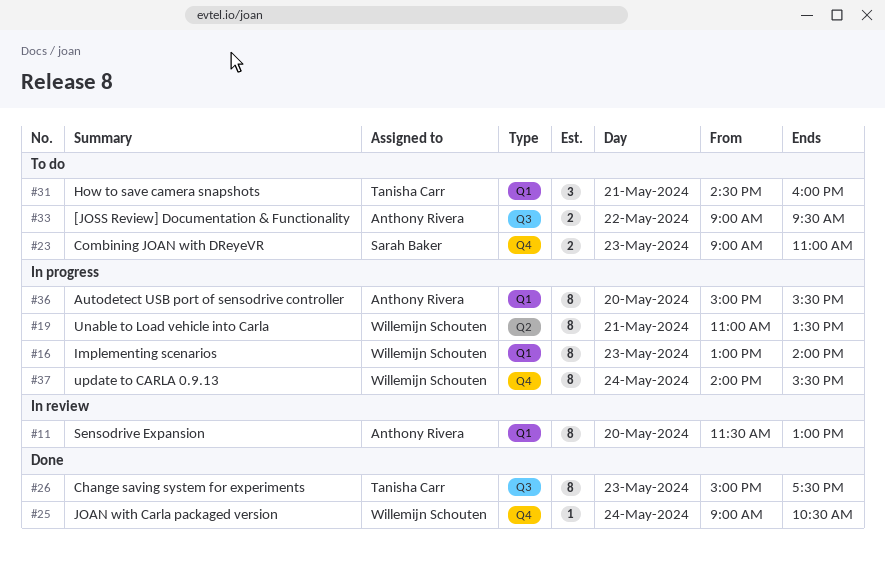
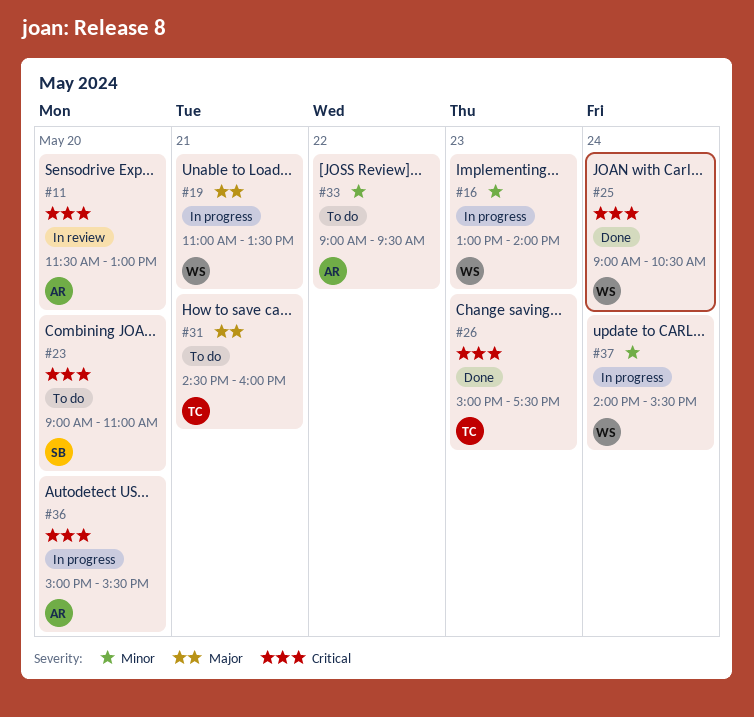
#23, day: May 23 -> May 20

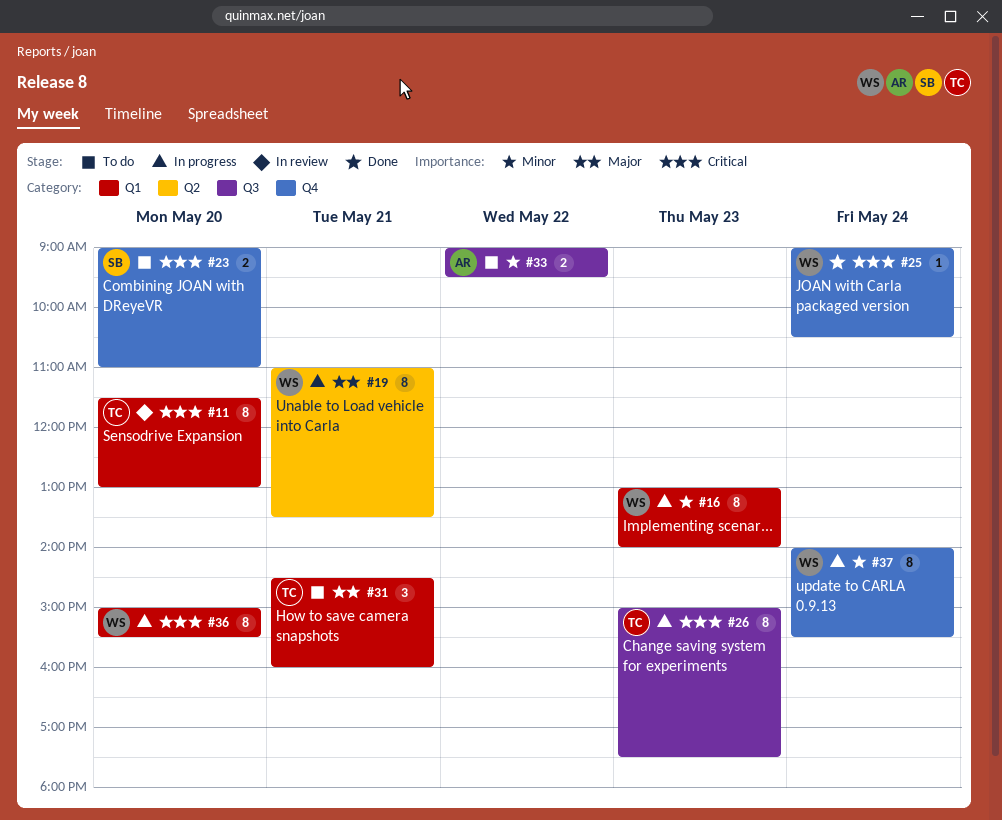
#11, owner: AR -> TC
#26, status: Done -> In progress
#36, owner: AR -> WS

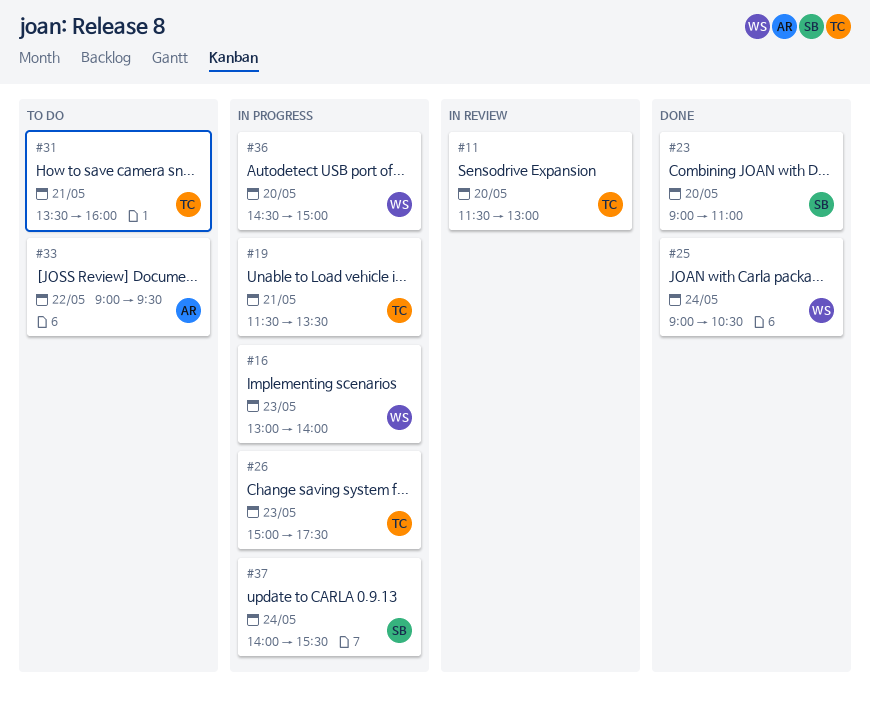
#19, owner: WS -> TC
#19, begins: 11:00 -> 11:30
#23, status: To do -> Done
#31, begins: 14:30 -> 13:30
#36, begins: 15:00 -> 14:30
#36, ends: 15:30 -> 15:00
#37, owner: WS -> SB

